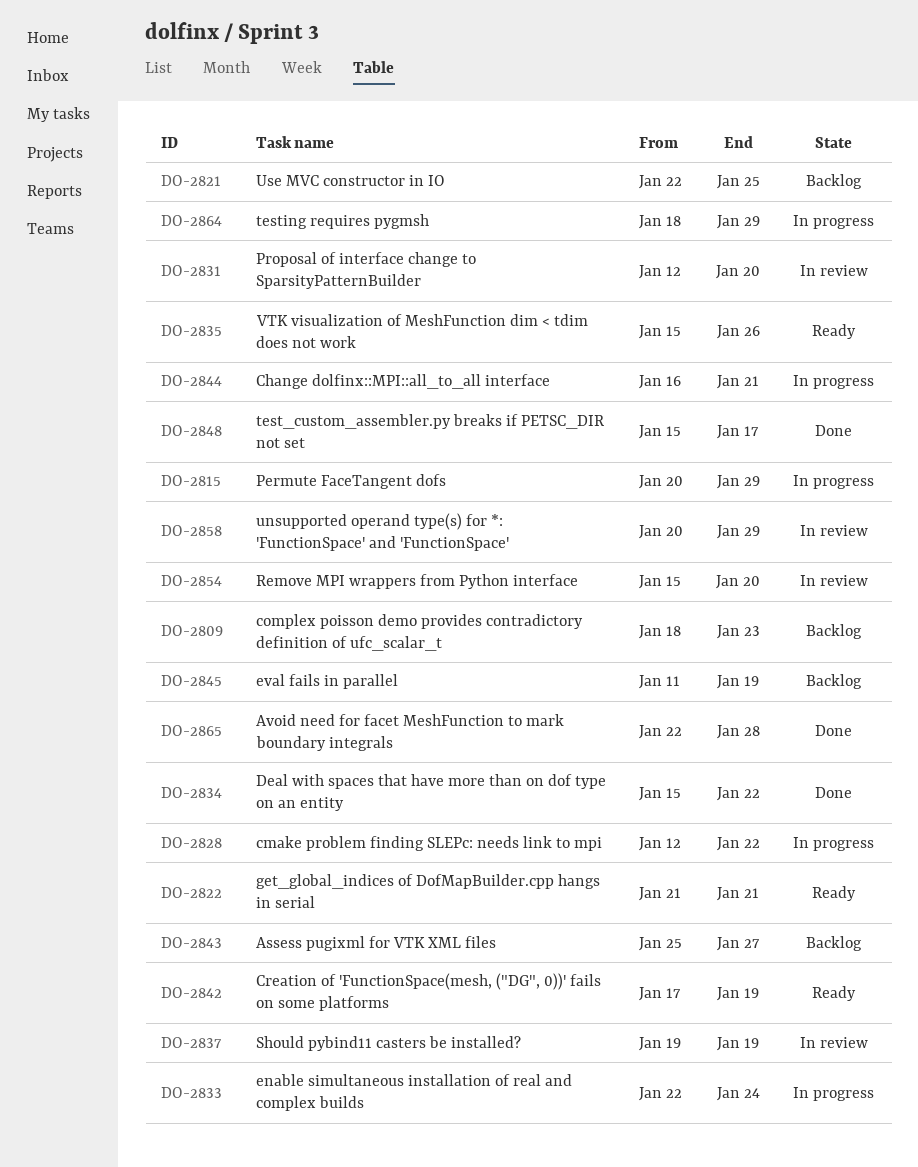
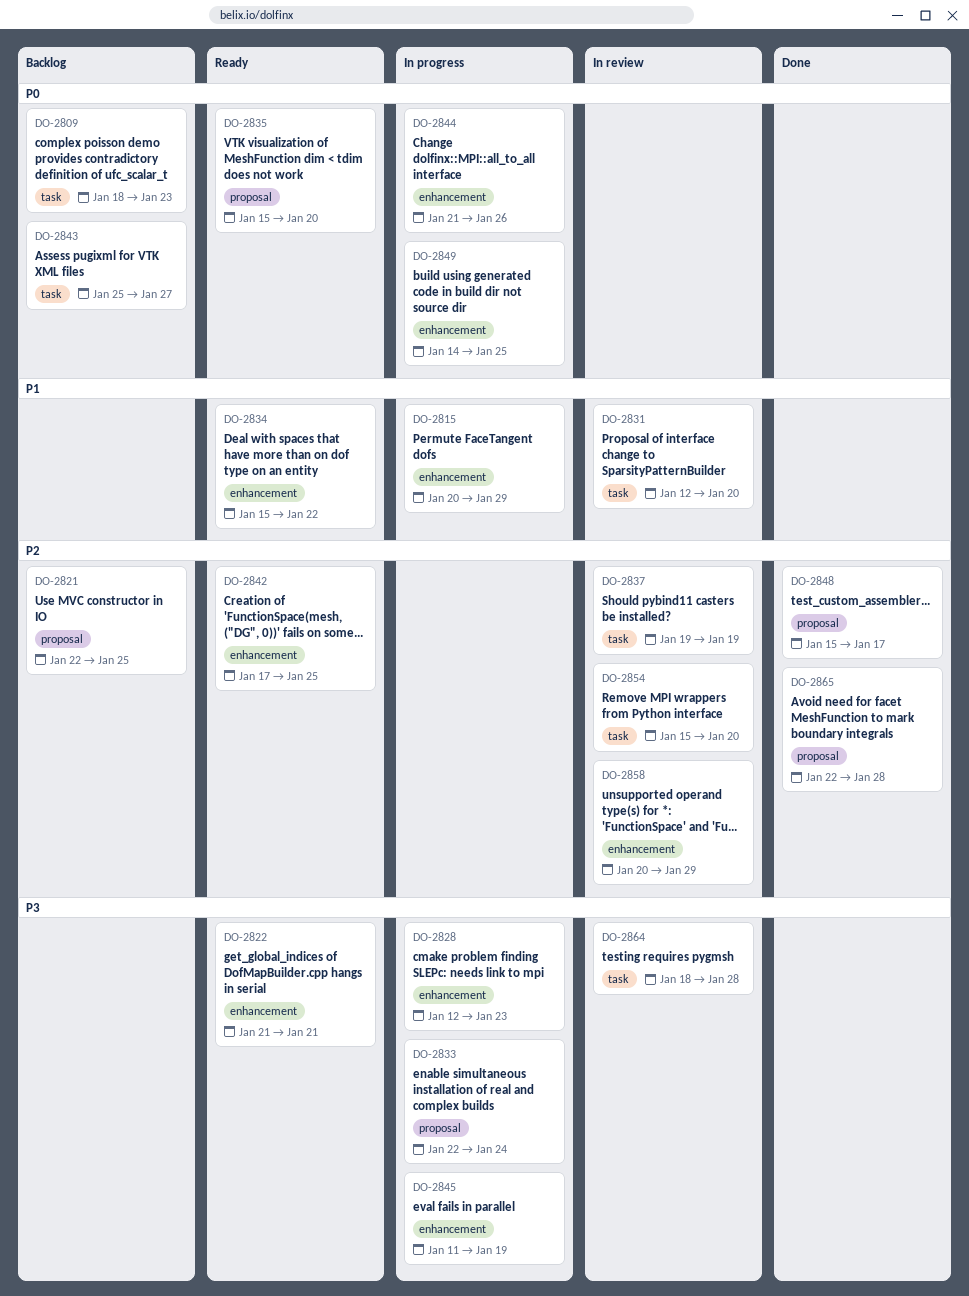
DO-2828, due: Jan 22 -> Jan 23
DO-2834, status: Done -> Ready
DO-2835, due: Jan 26 -> Jan 20
DO-2842, due: Jan 19 -> Jan 25
DO-2844, start: Jan 16 -> Jan 21
DO-2844, due: Jan 21 -> Jan 26
DO-2845, status: Backlog -> In progress
DO-2849: none -> present
DO-2864, status: In progress -> In review
DO-2864, due: Jan 29 -> Jan 28

